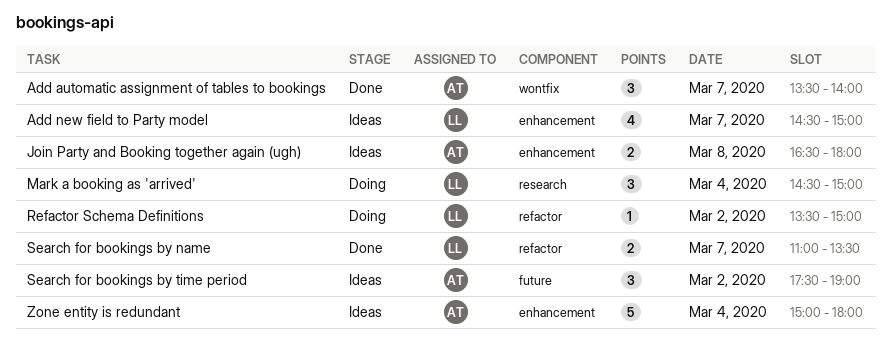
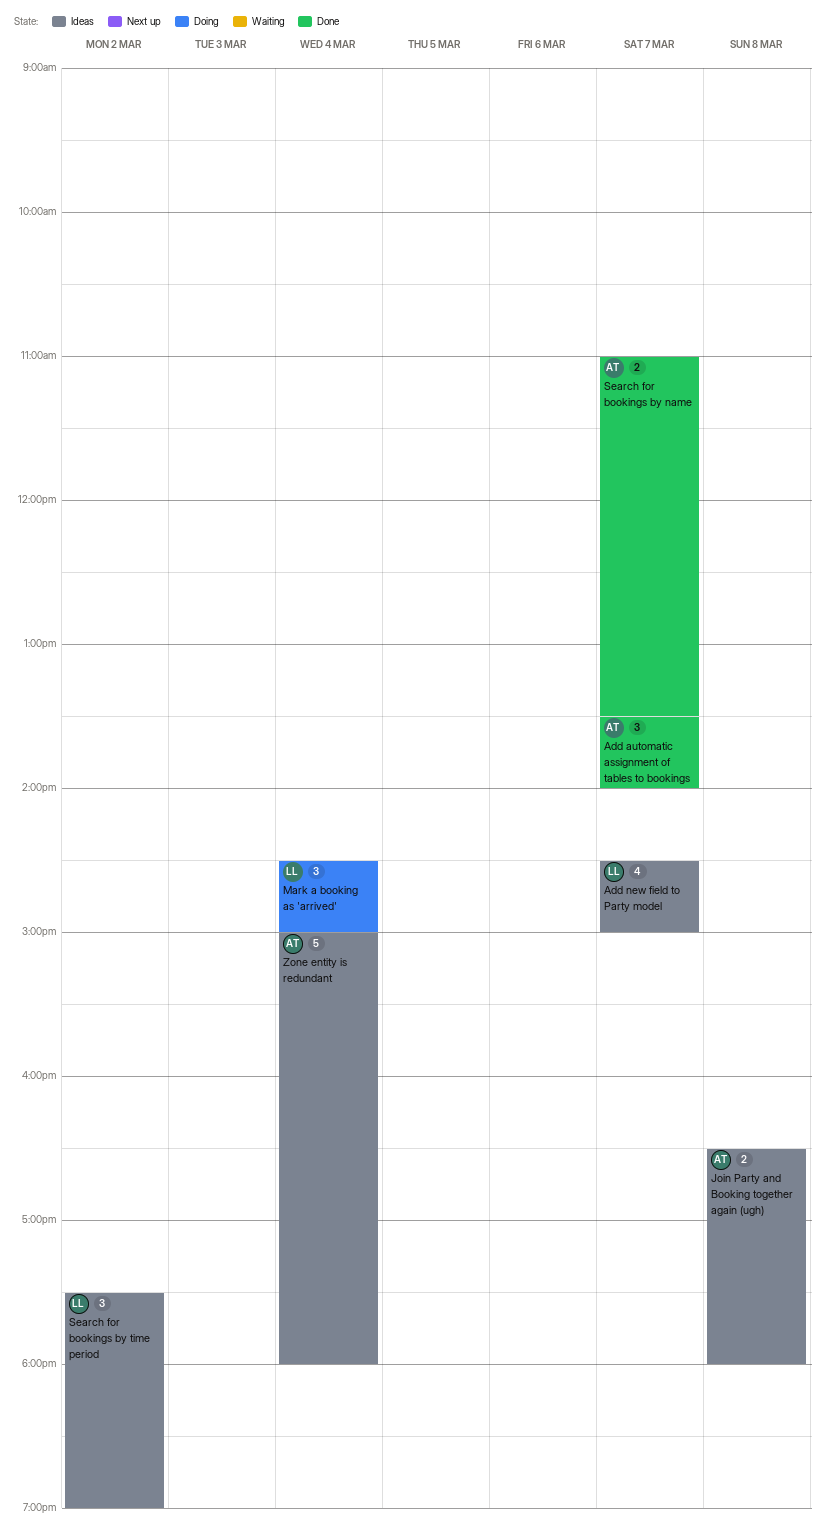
Refactor Schema Definitions: present -> none
Search for bookings by name, owner: LL -> AT
Search for bookings by time period, owner: AT -> LL

